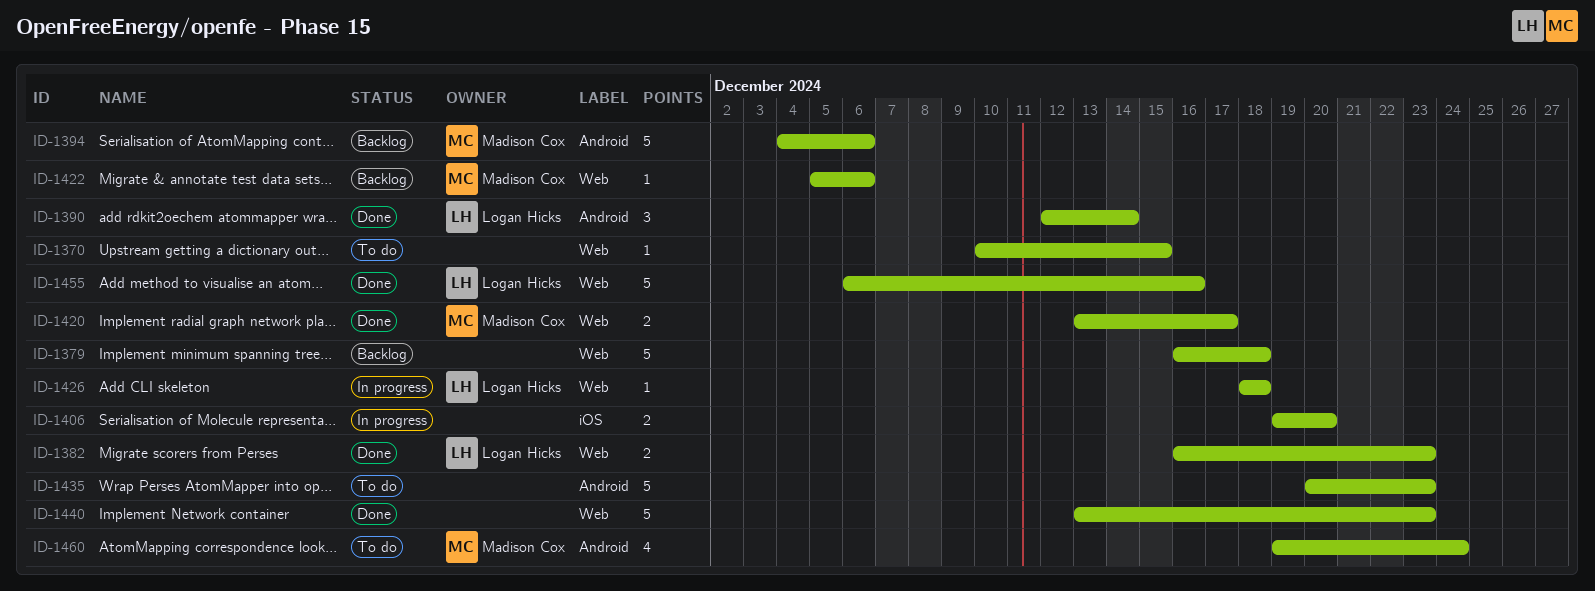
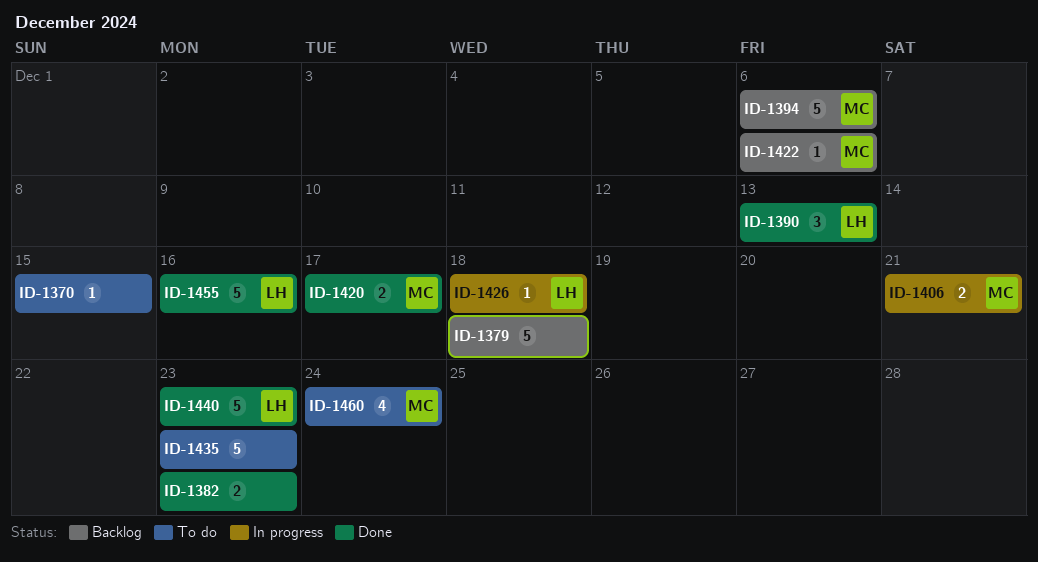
ID-1382, owner: Logan Hicks -> none
ID-1390, due: Dec 14 -> Dec 13
ID-1406, owner: none -> Madison Cox
ID-1406, due: Dec 20 -> Dec 21
ID-1440, owner: none -> Logan Hicks

